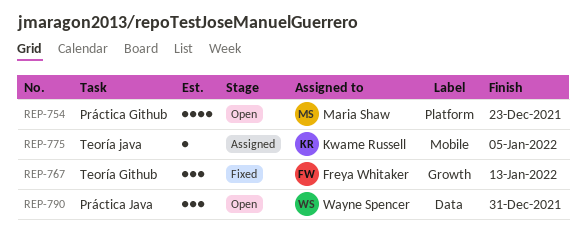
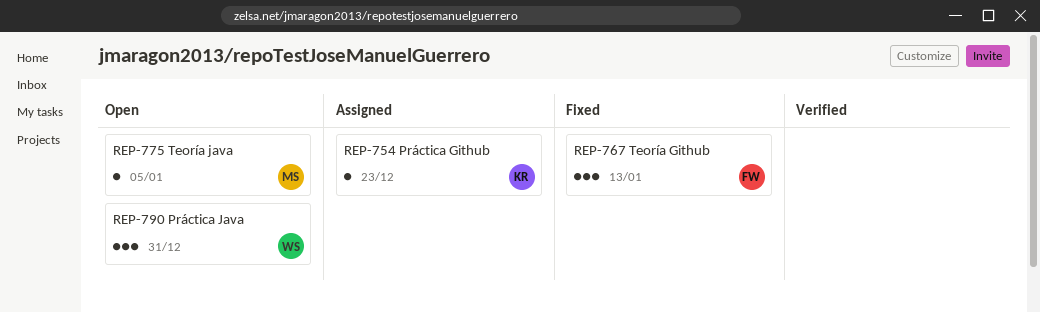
REP-754, status: Open -> Assigned
REP-754, owner: Maria Shaw -> Kwame Russell
REP-754, estimate: 4 -> 1
REP-775, status: Assigned -> Open
REP-775, owner: Kwame Russell -> Maria Shaw

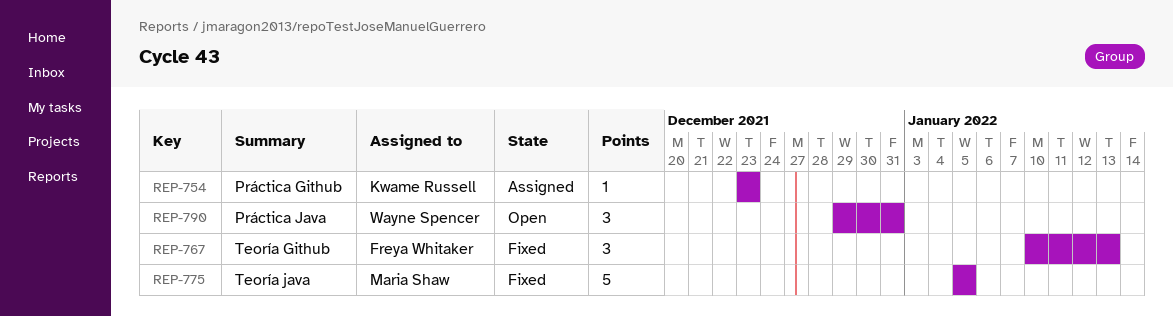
REP-775, status: Open -> Fixed
REP-775, estimate: 1 -> 5

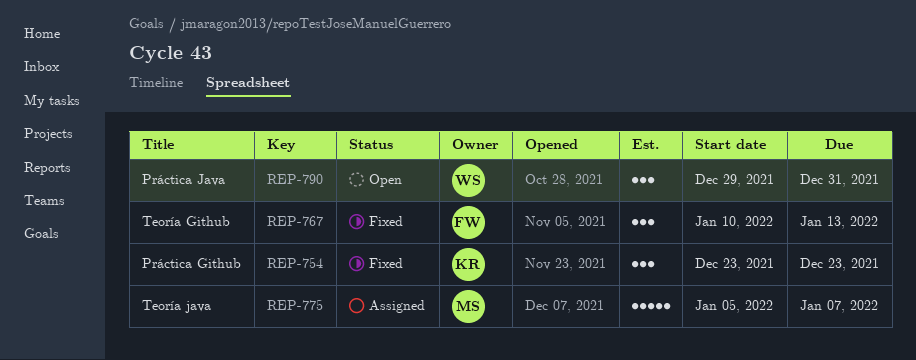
REP-754, status: Assigned -> Fixed
REP-754, estimate: 1 -> 3
REP-775, status: Fixed -> Assigned
REP-775, due: Jan 5 -> Jan 7

